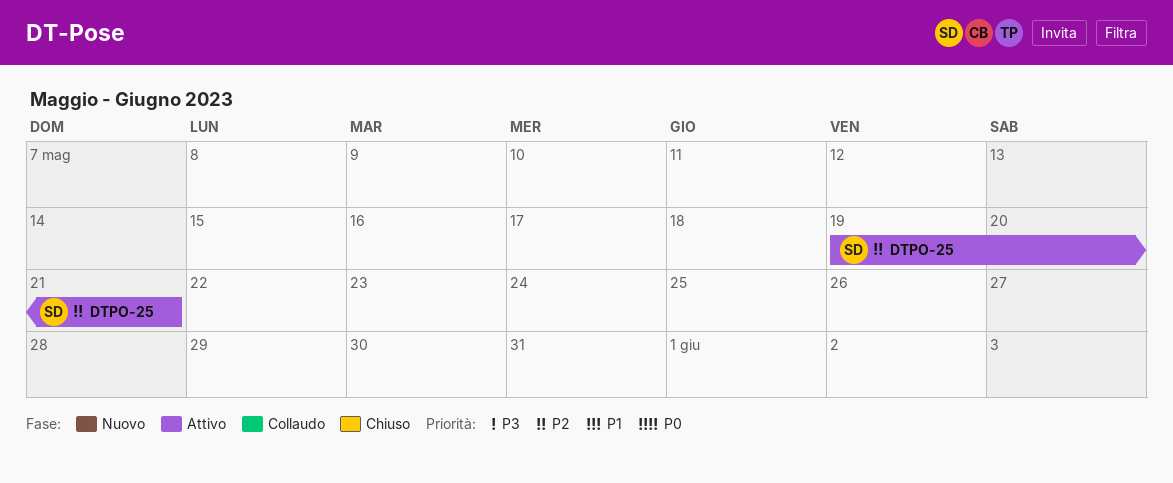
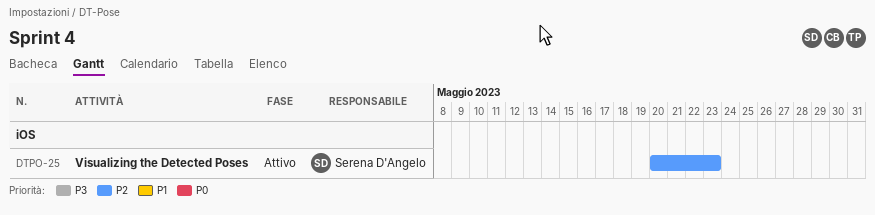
DTPO-25, start: May 19 -> May 20
DTPO-25, due: May 21 -> May 23

